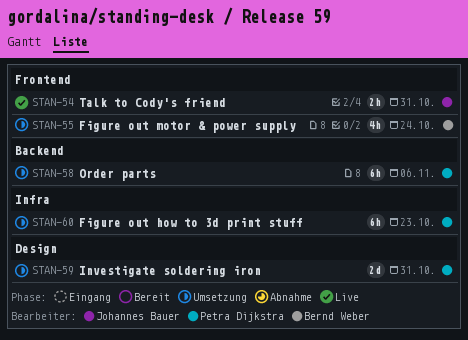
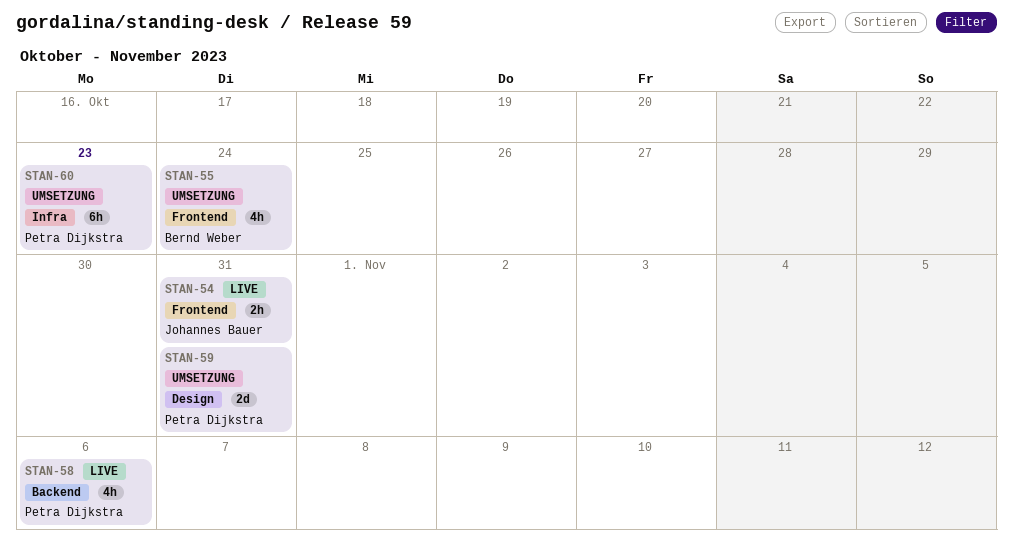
STAN-58, status: Umsetzung -> Live
STAN-58, estimate: 6h -> 4h

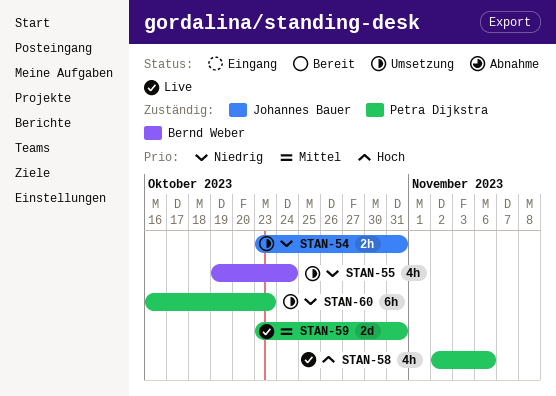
STAN-54, status: Live -> Umsetzung
STAN-59, status: Umsetzung -> Live

